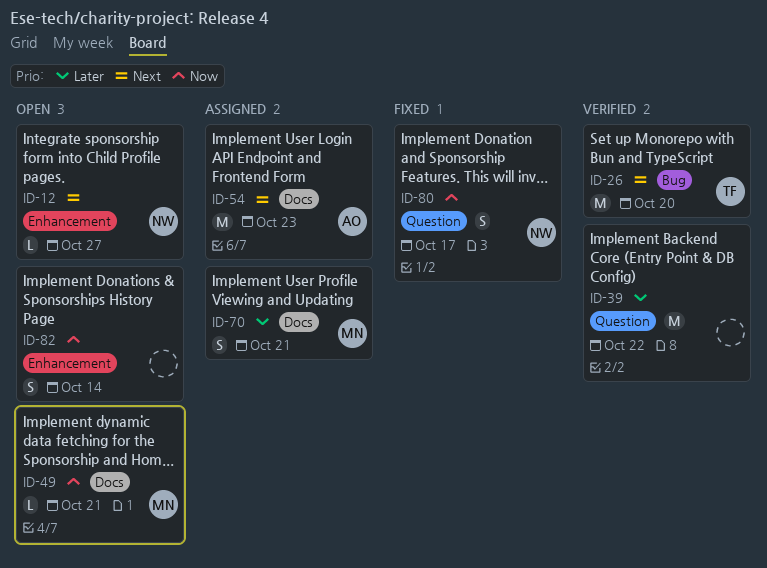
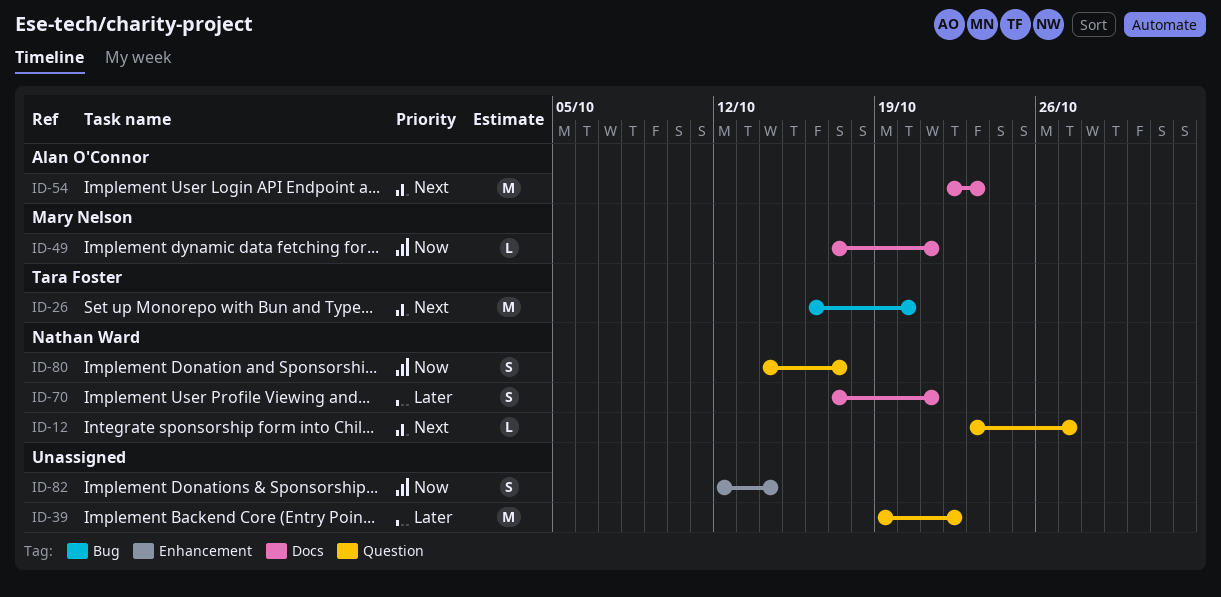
ID-12, label: Enhancement -> Question
ID-70, owner: Mary Nelson -> Nathan Ward

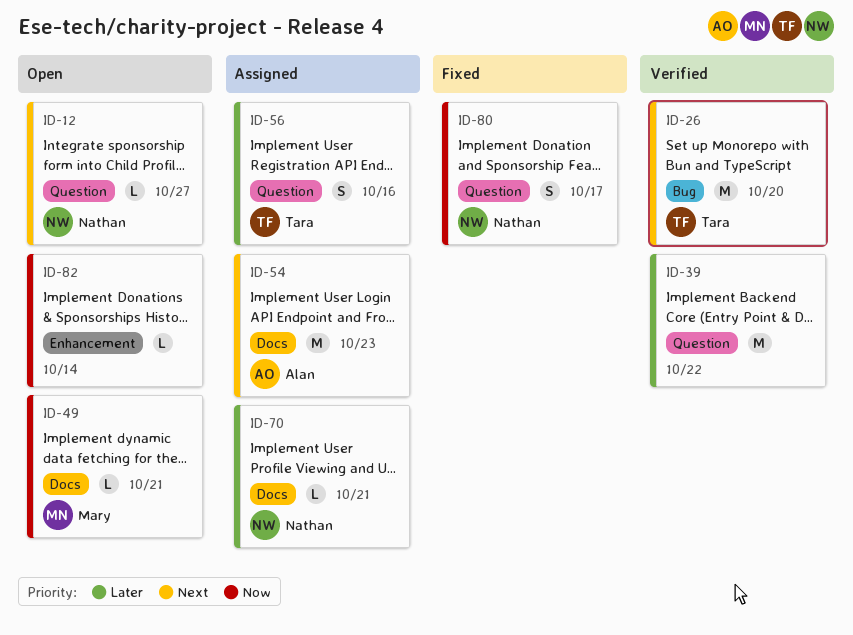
ID-56: none -> present
ID-70, estimate: S -> L
ID-82, estimate: S -> L

